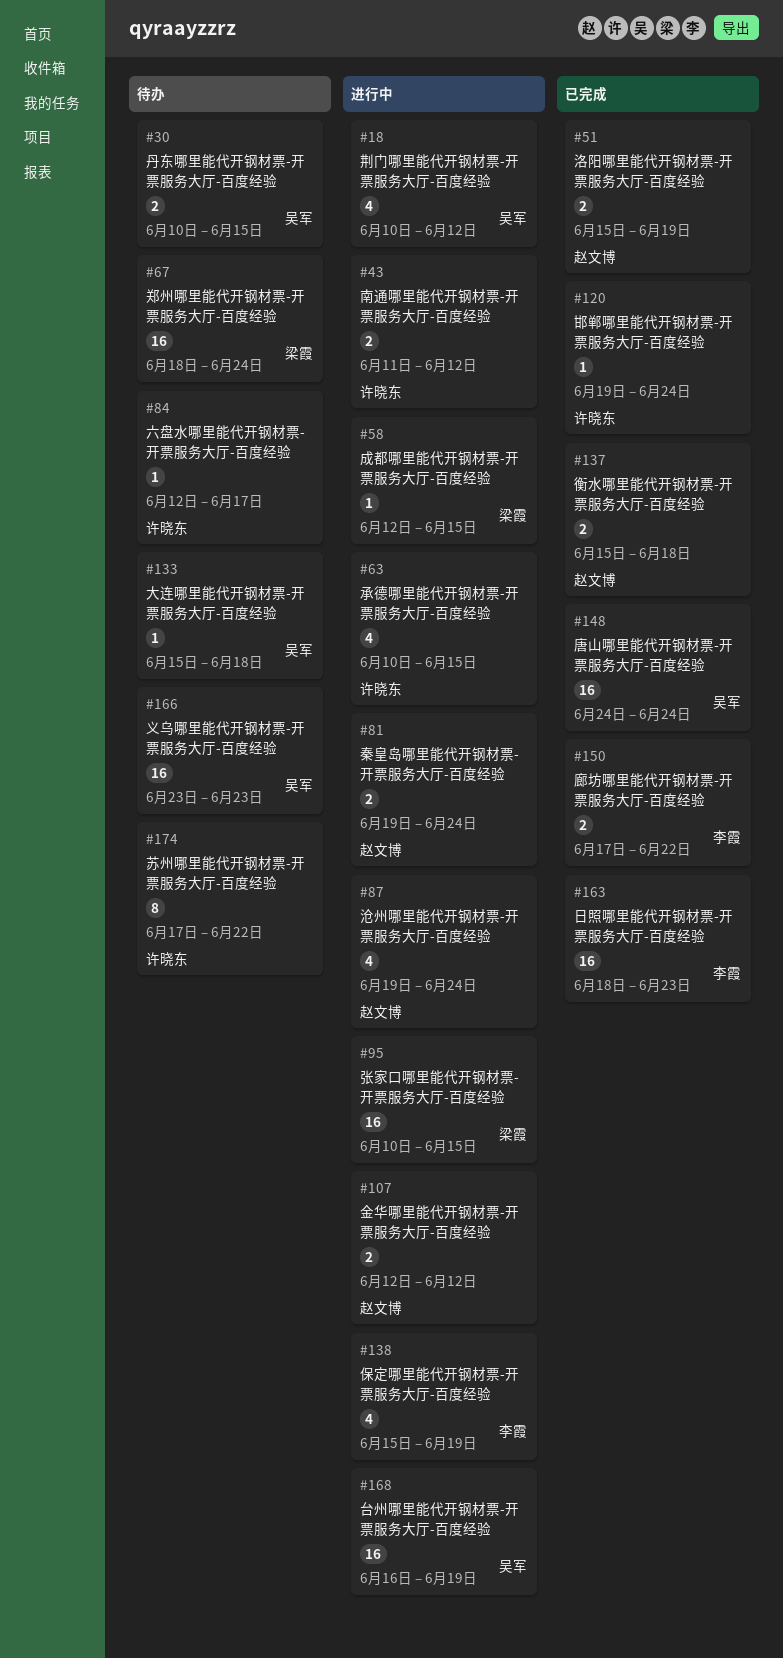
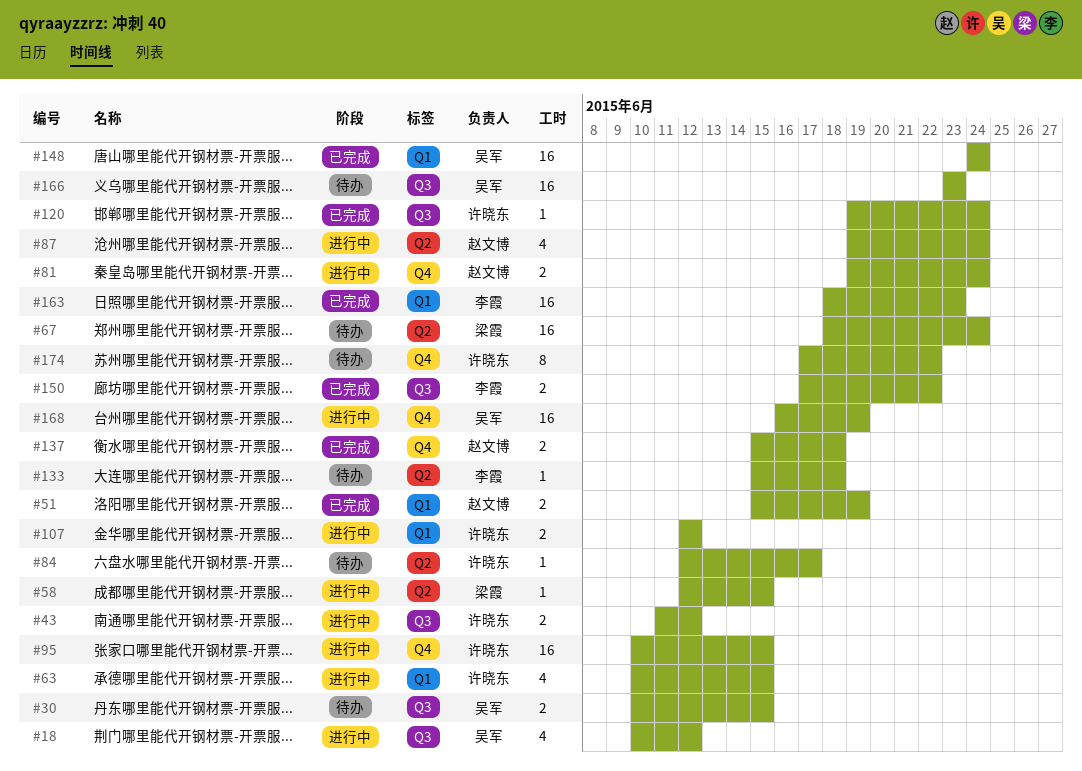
#95, owner: 梁霞 -> 许晓东
#107, owner: 赵文博 -> 许晓东
#133, owner: 吴军 -> 李霞
#138: present -> none

